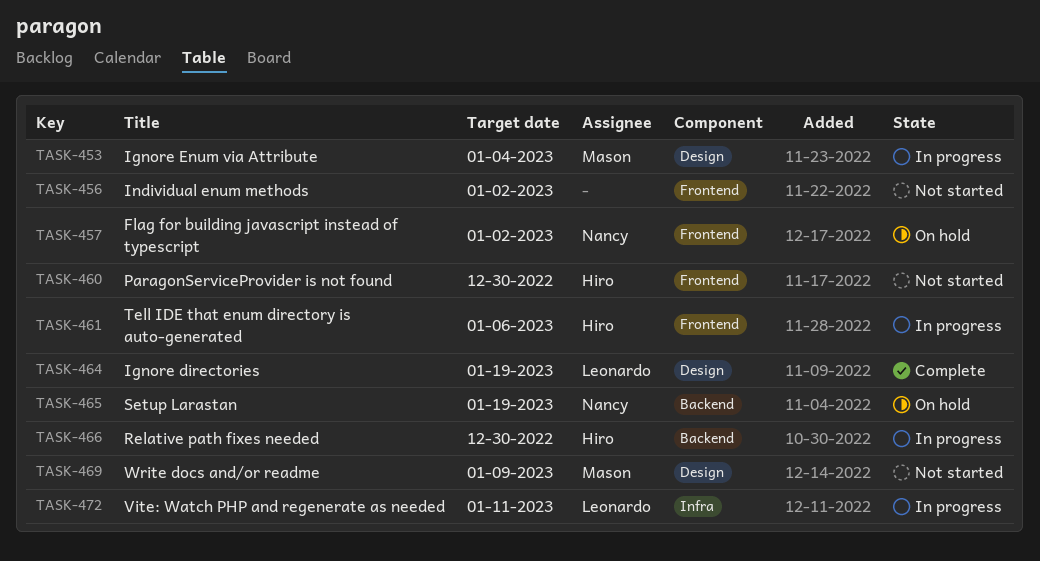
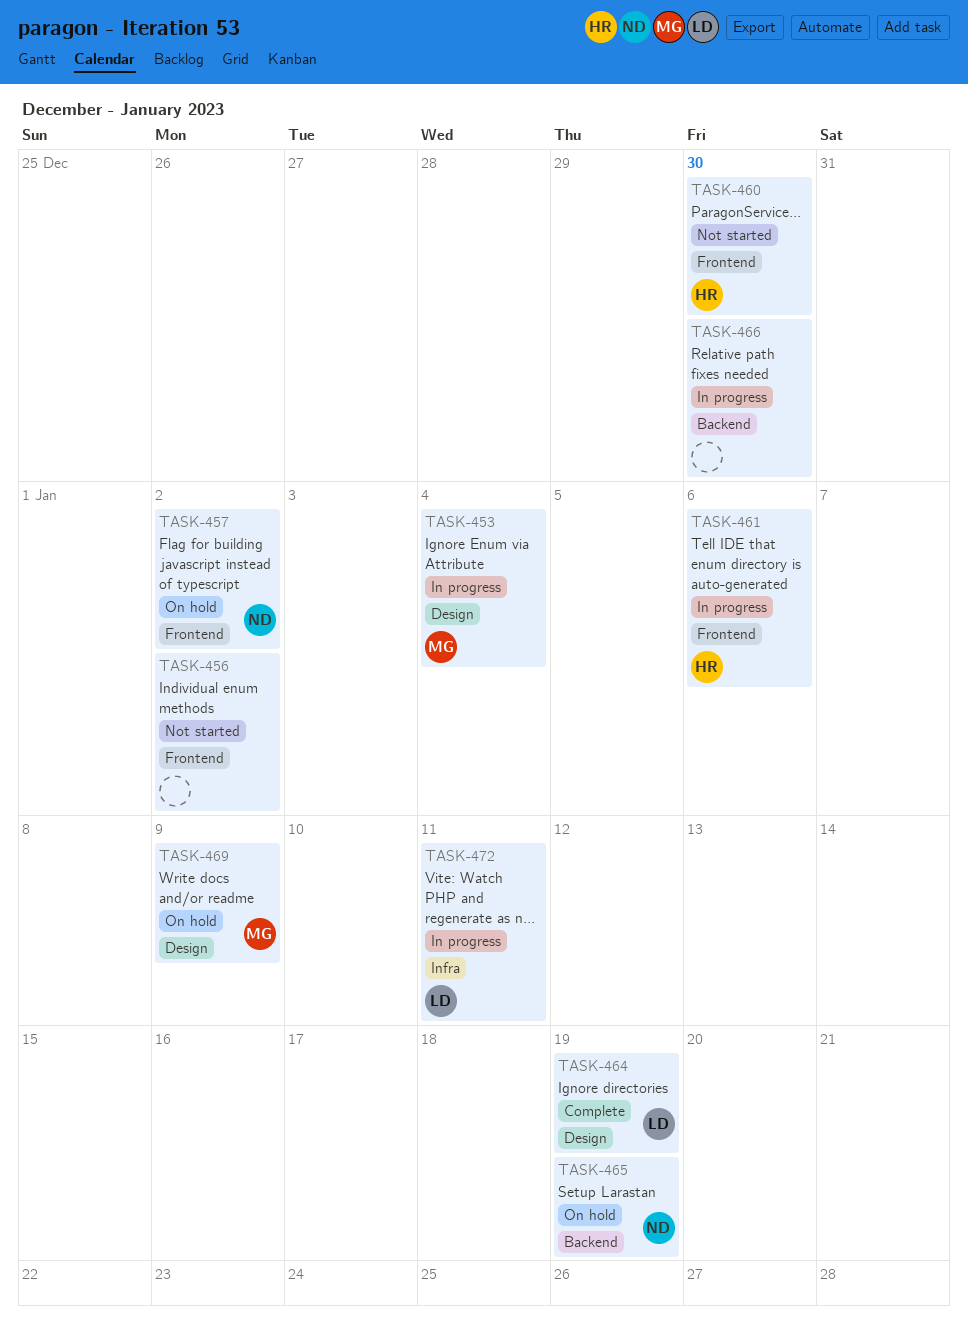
TASK-466, owner: Hiro -> none
TASK-469, status: Not started -> On hold

